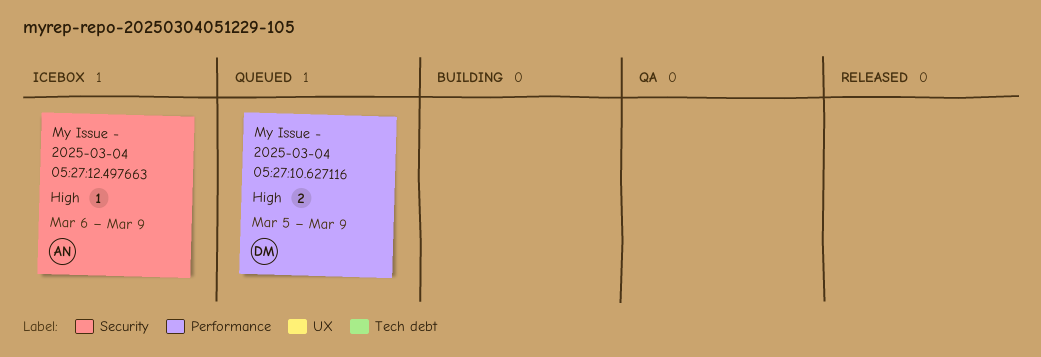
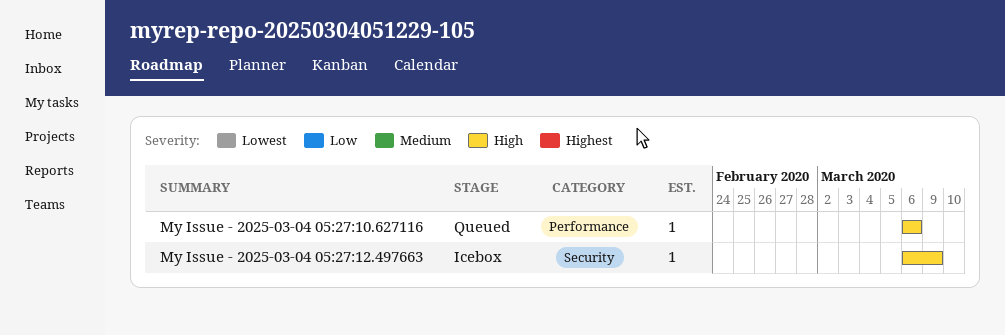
My Issue - 2025-03-04 05:27:10.627116, estimate: 2 -> 1
My Issue - 2025-03-04 05:27:10.627116, start: Mar 5 -> Mar 6
My Issue - 2025-03-04 05:27:10.627116, due: Mar 9 -> Mar 6

